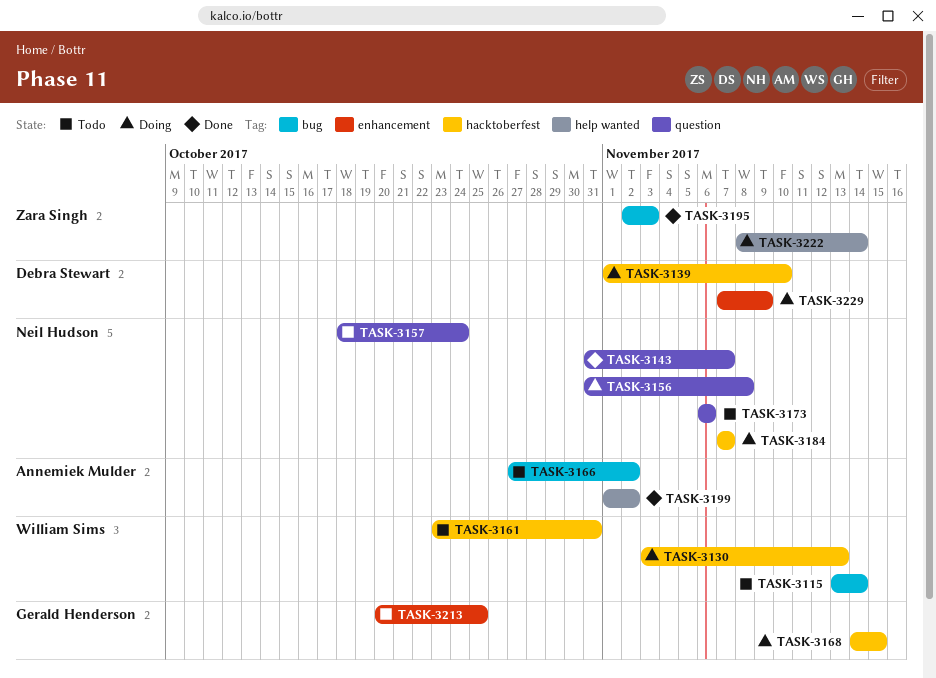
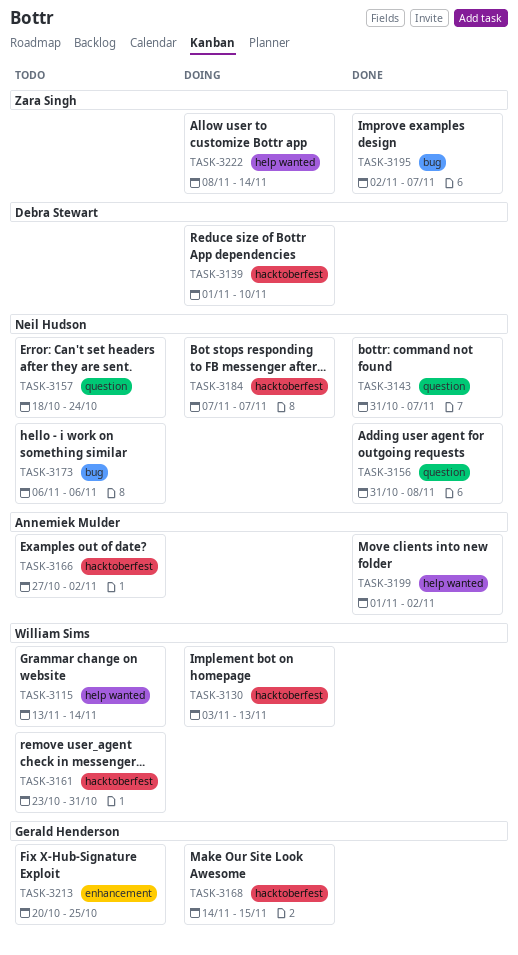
TASK-3115, label: bug -> help wanted
TASK-3156, status: Doing -> Done
TASK-3166, label: bug -> hacktoberfest
TASK-3173, label: question -> bug
TASK-3195, due: Nov 3 -> Nov 7
TASK-3229: present -> none

